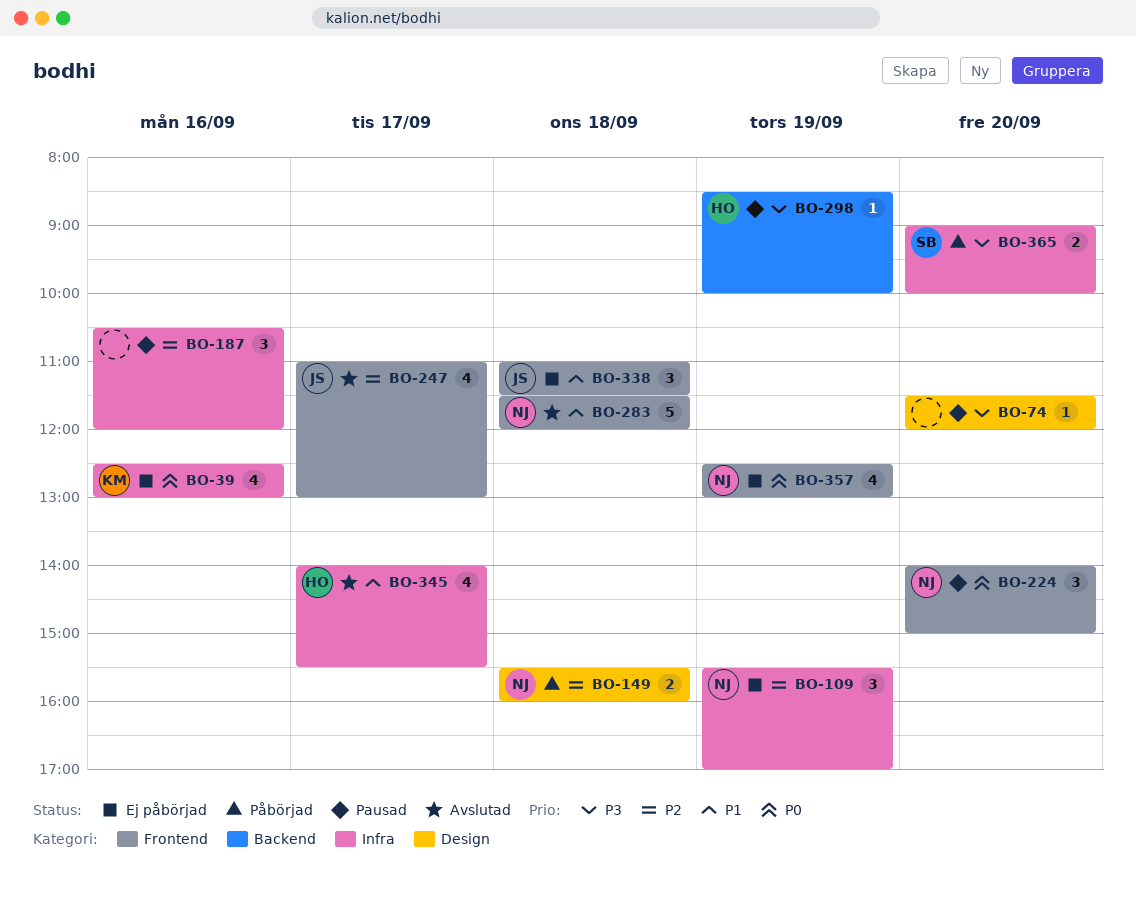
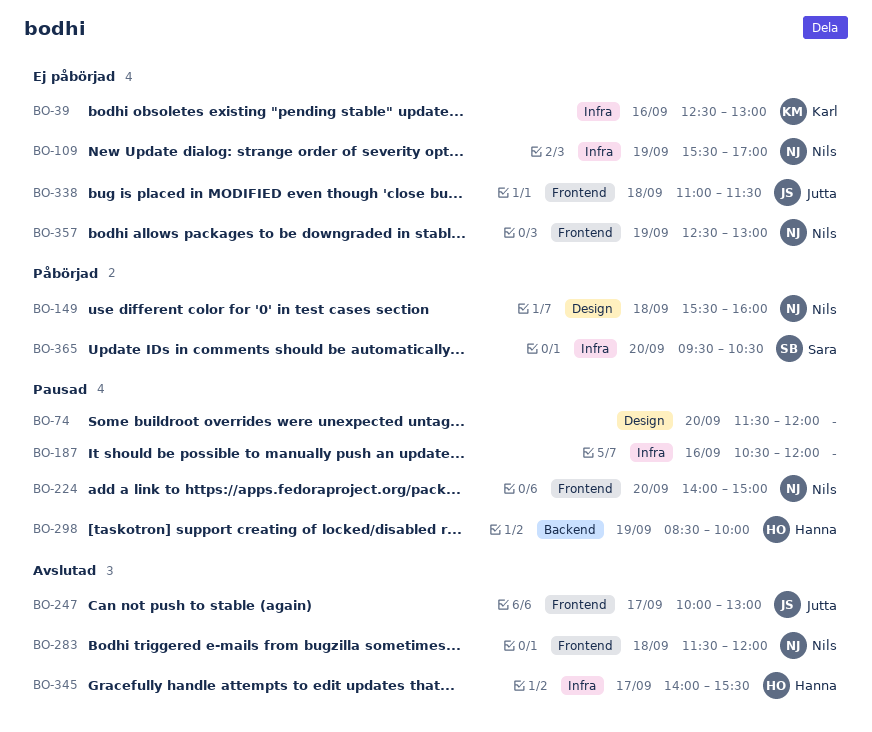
BO-247, begins: 11:00 -> 10:00
BO-365, begins: 09:00 -> 09:30
BO-365, ends: 10:00 -> 10:30

